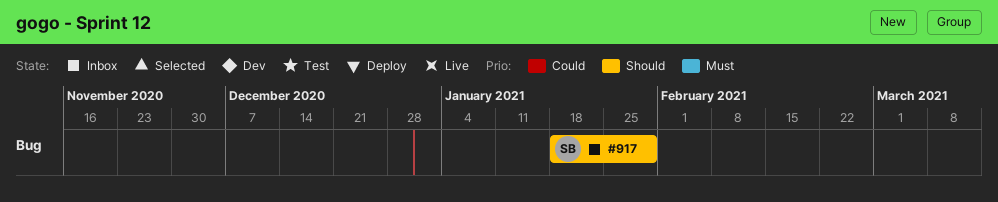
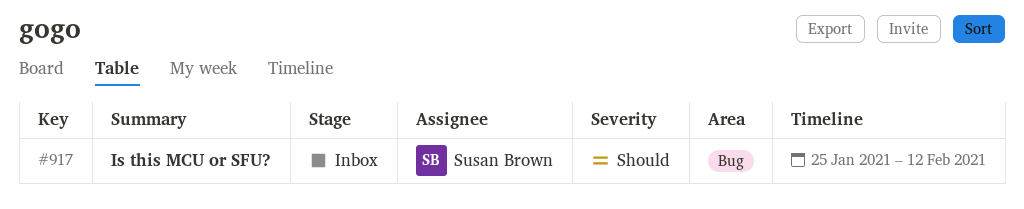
#917, start: Jan 18 -> Jan 25
#917, due: Jan 29 -> Feb 12

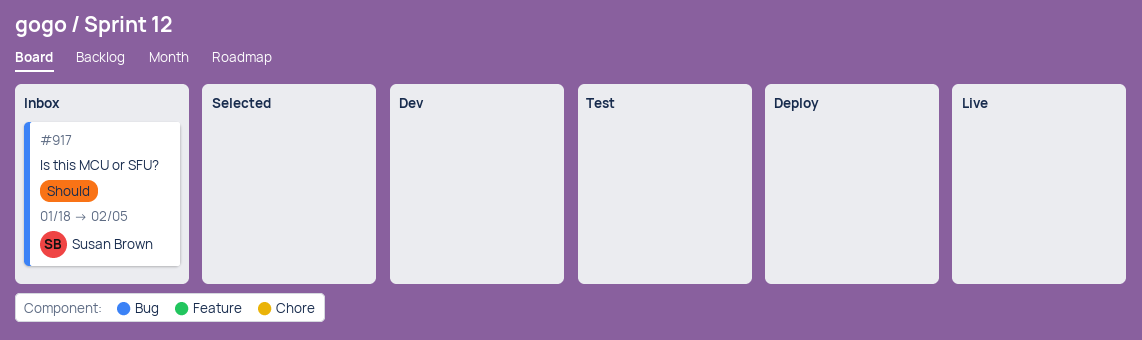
#917, start: Jan 25 -> Jan 18
#917, due: Feb 12 -> Feb 5

